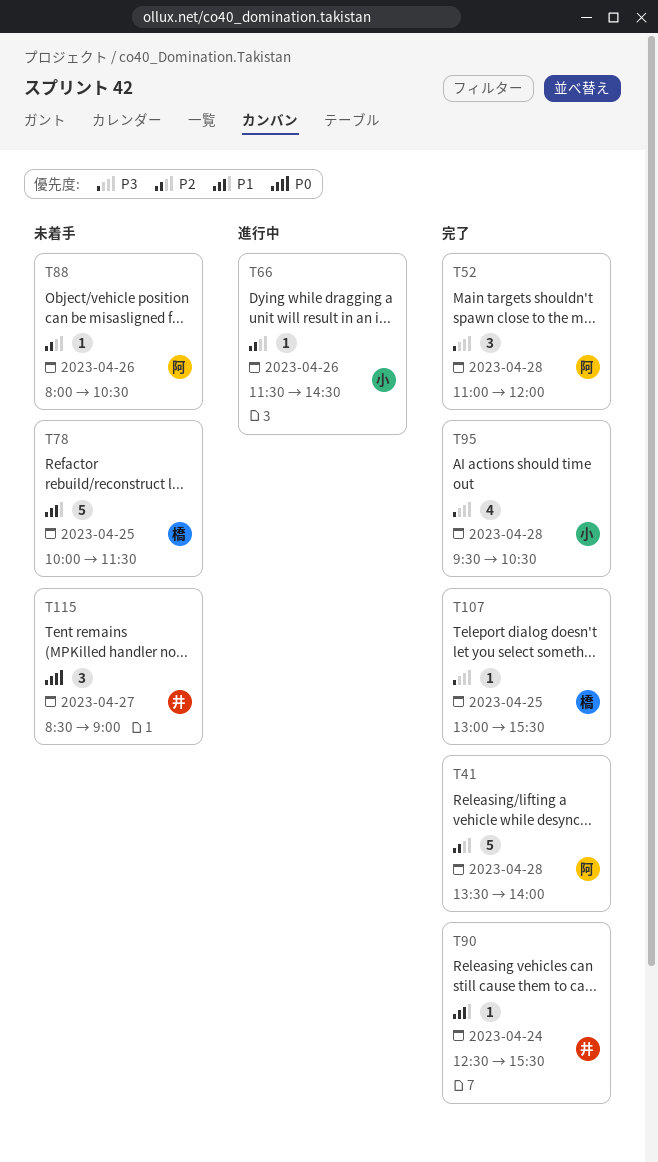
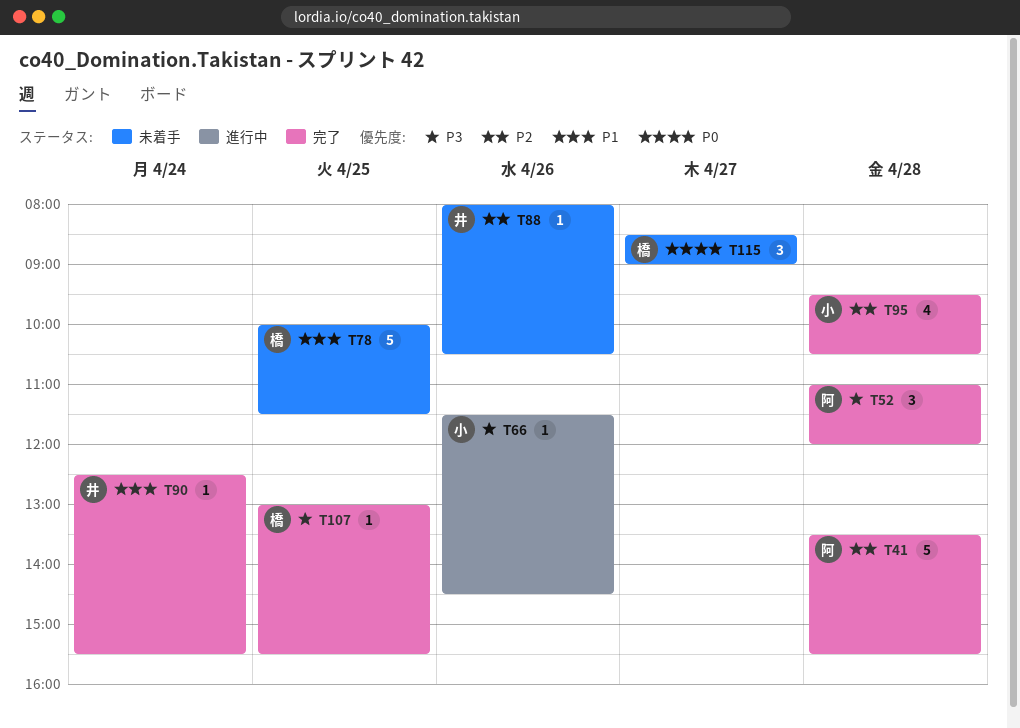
T41, ends: 14:00 -> 15:30
T66, priority: P2 -> P3
T88, owner: 阿 -> 井
T95, priority: P3 -> P2
T115, owner: 井 -> 橋

